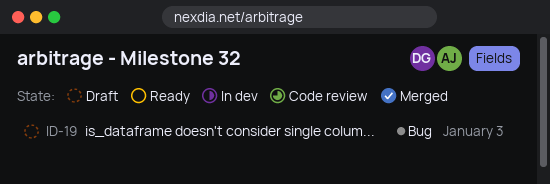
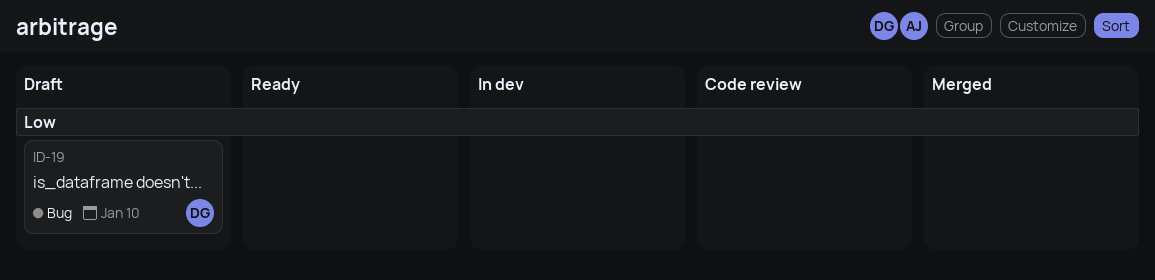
ID-19, due: Jan 3 -> Jan 10

